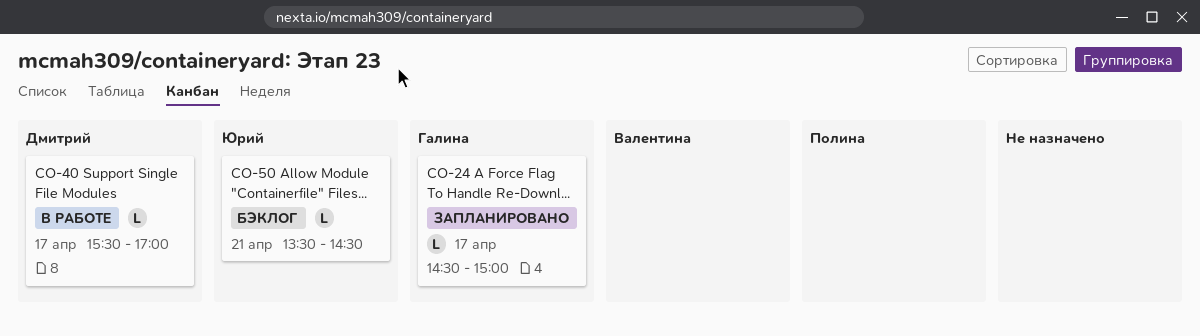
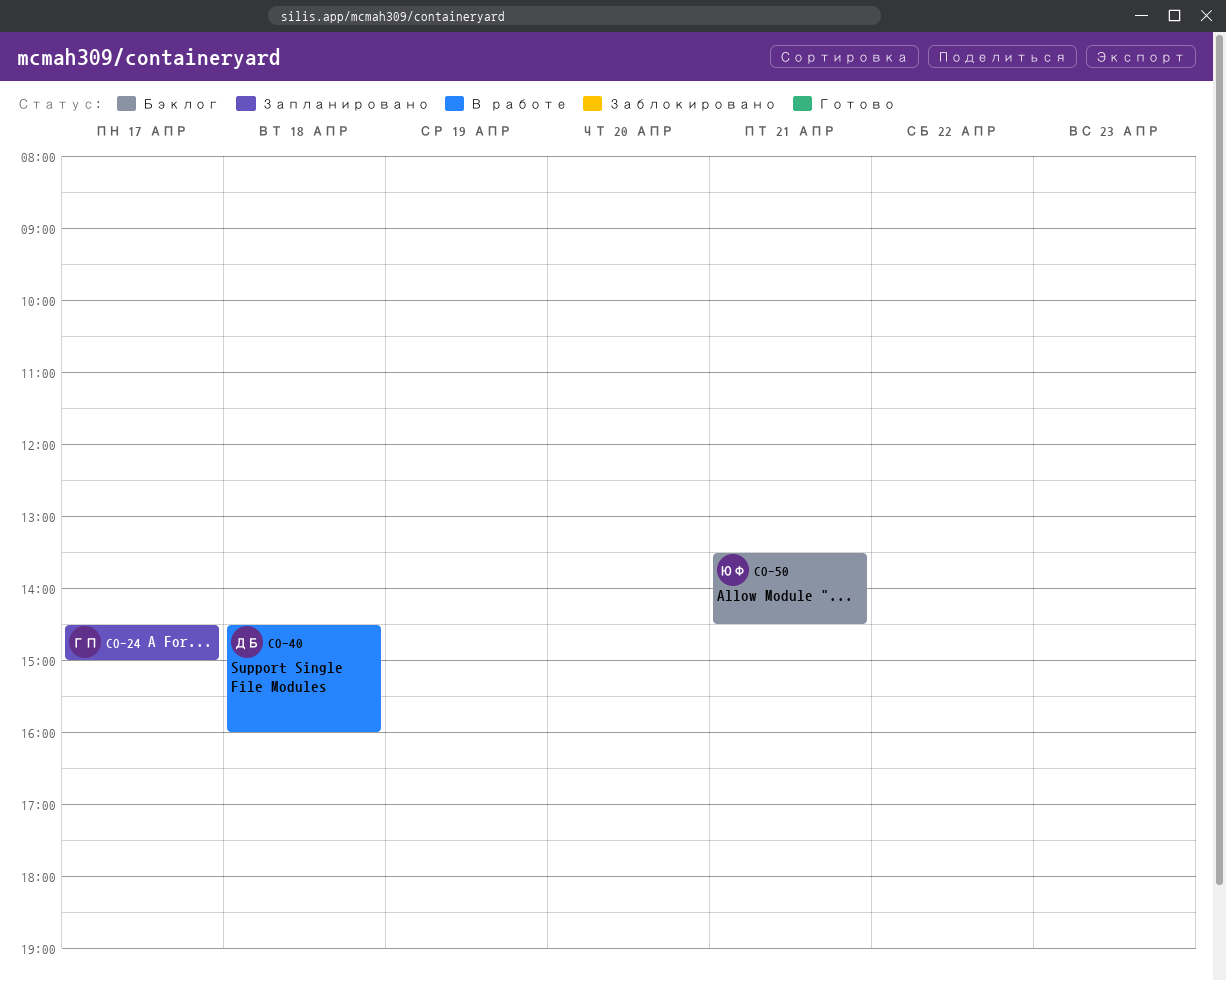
CO-40, day: Apr 17 -> Apr 18
CO-40, begins: 15:30 -> 14:30
CO-40, ends: 17:00 -> 16:00

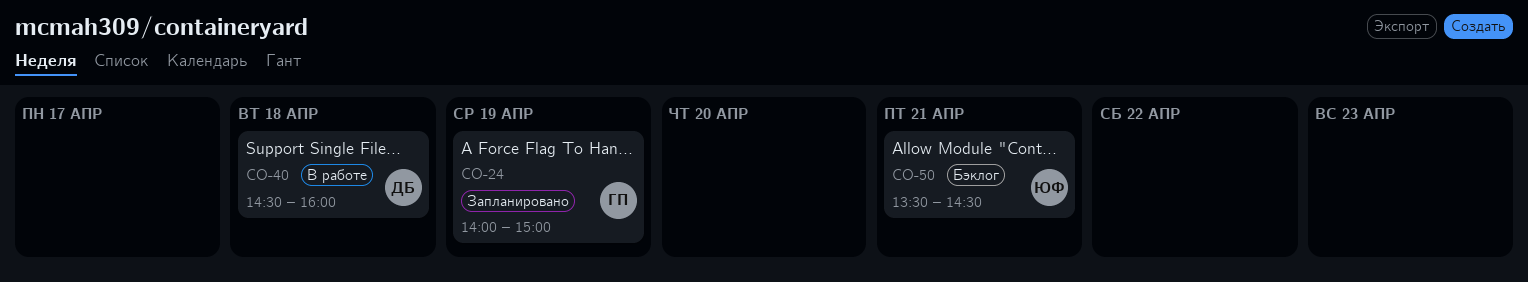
CO-24, day: Apr 17 -> Apr 19
CO-24, begins: 14:30 -> 14:00

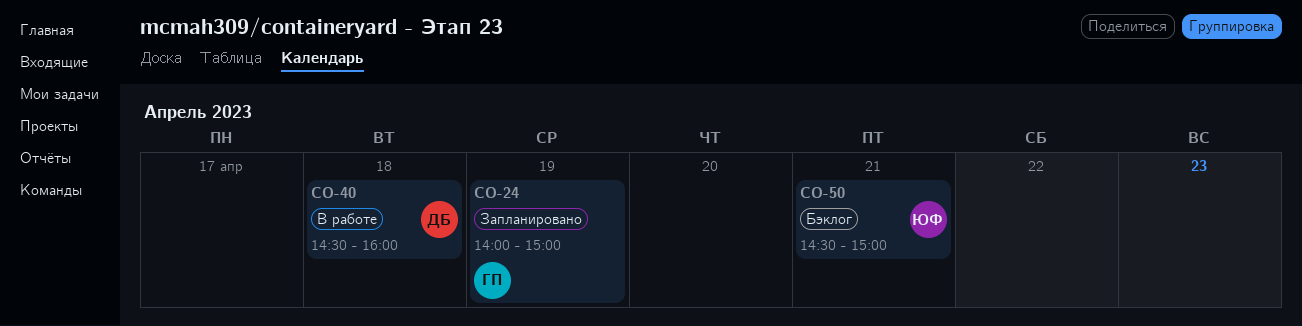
CO-50, begins: 13:30 -> 14:30
CO-50, ends: 14:30 -> 15:00

